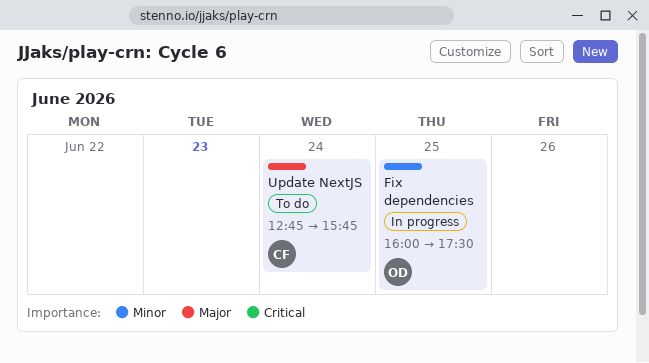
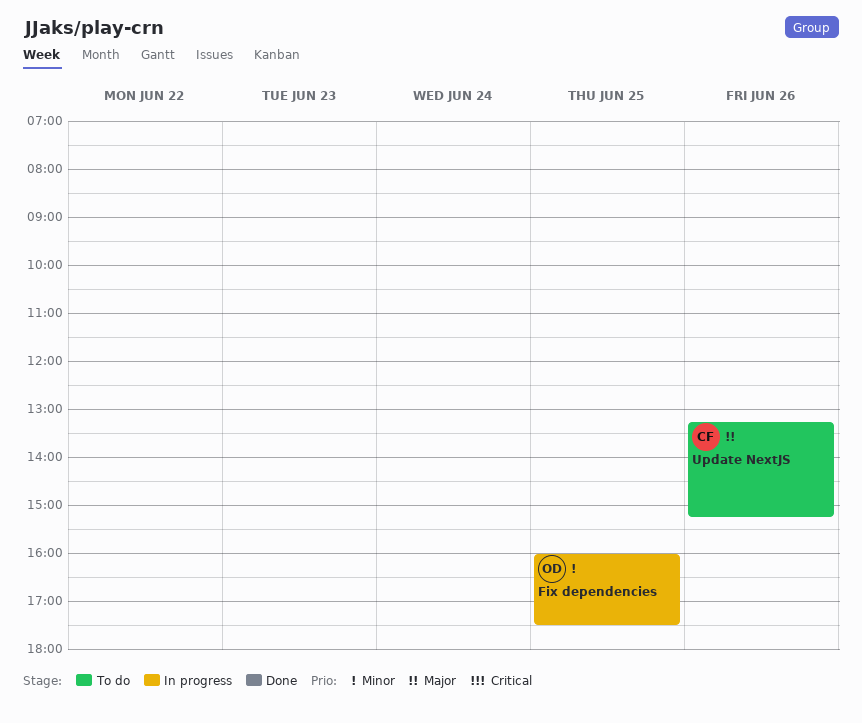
Update NextJS, day: Jun 24 -> Jun 26
Update NextJS, begins: 12:45 -> 13:15
Update NextJS, ends: 15:45 -> 15:15

